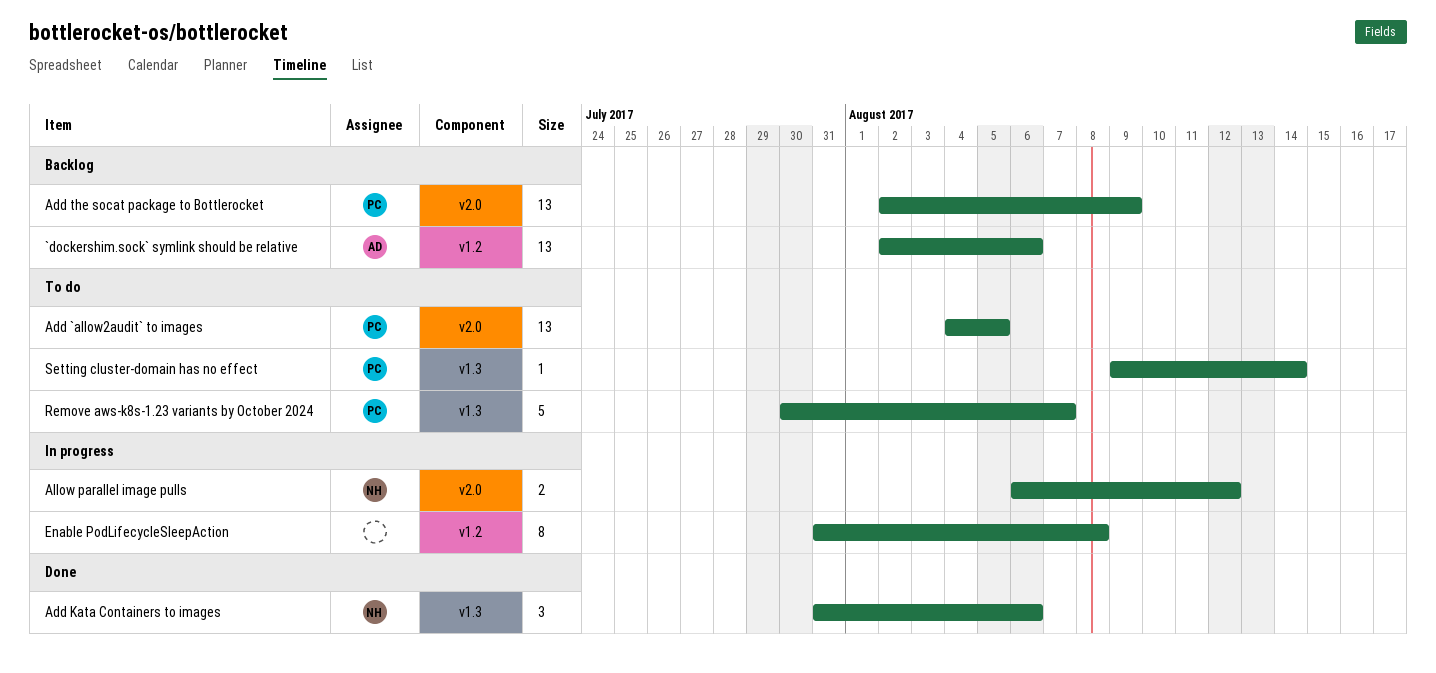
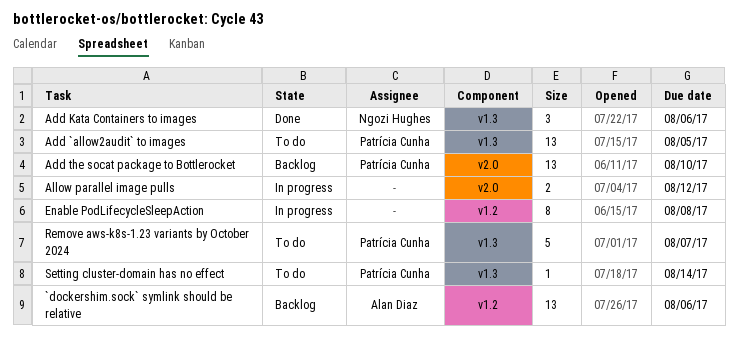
Add `allow2audit` to images, label: v2.0 -> v1.3
Add the socat package to Bottlerocket, due: Aug 9 -> Aug 10
Allow parallel image pulls, owner: Ngozi Hughes -> none

